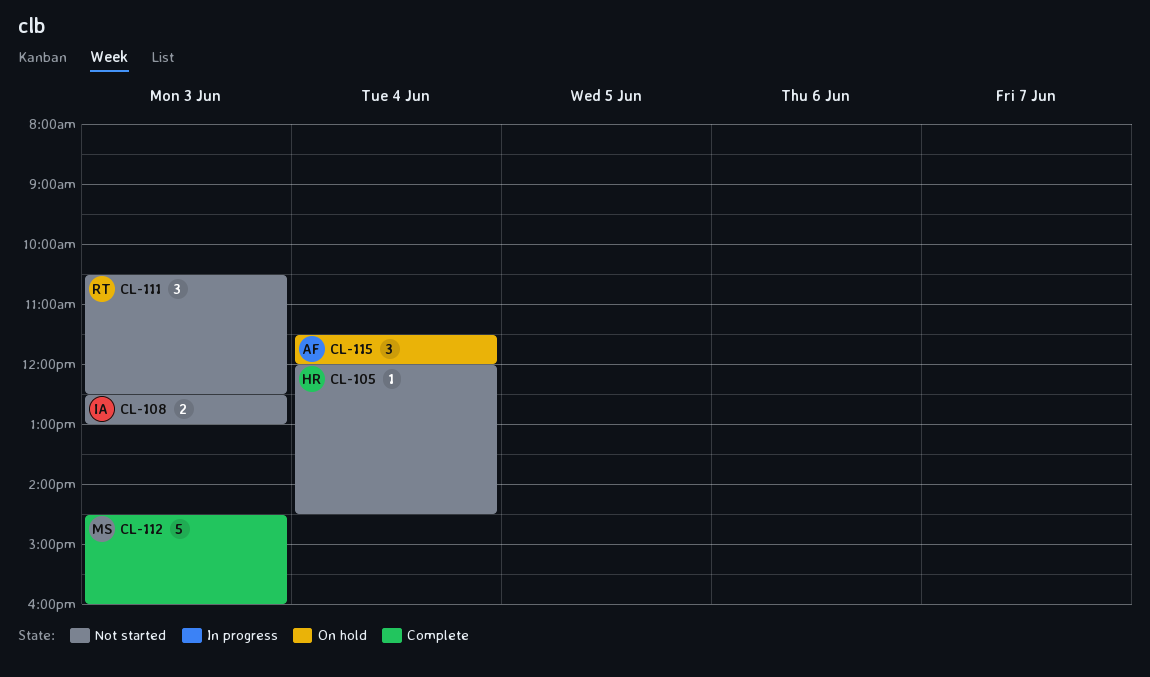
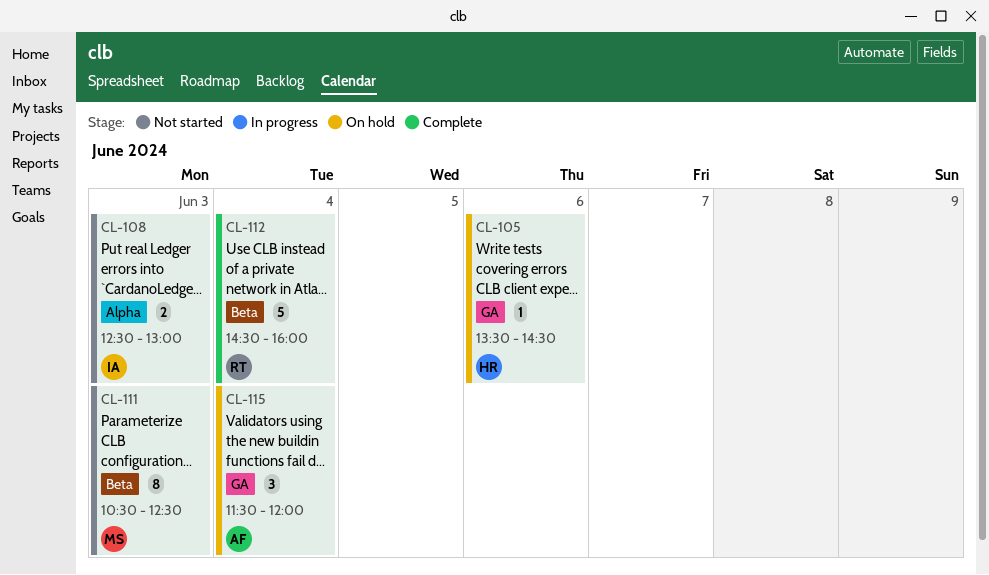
CL-105, status: Not started -> On hold
CL-105, day: Jun 4 -> Jun 6
CL-105, begins: 12:00 -> 13:30
CL-111, owner: RT -> MS
CL-111, estimate: 3 -> 8
CL-112, owner: MS -> RT
CL-112, day: Jun 3 -> Jun 4

